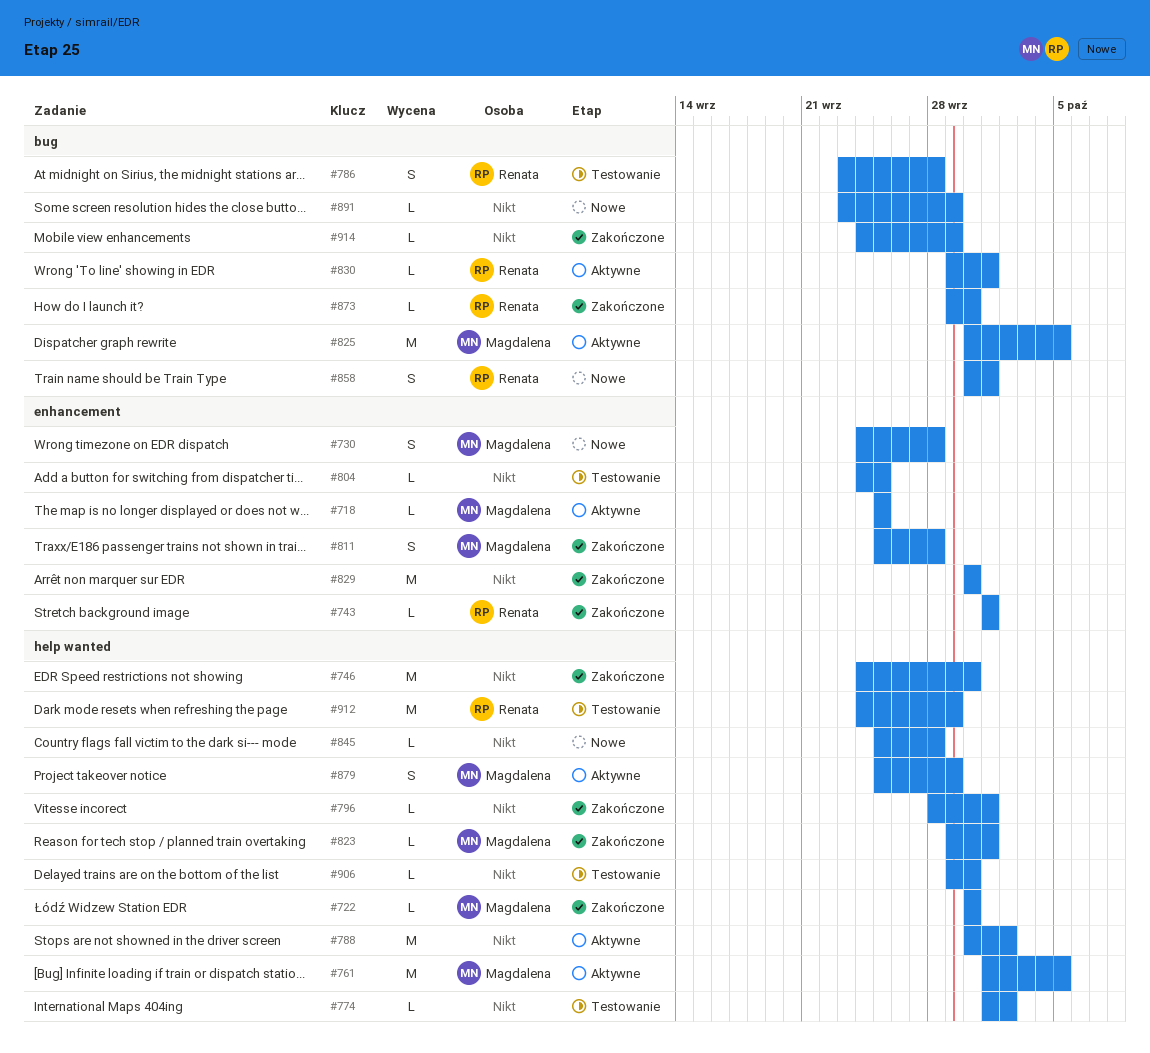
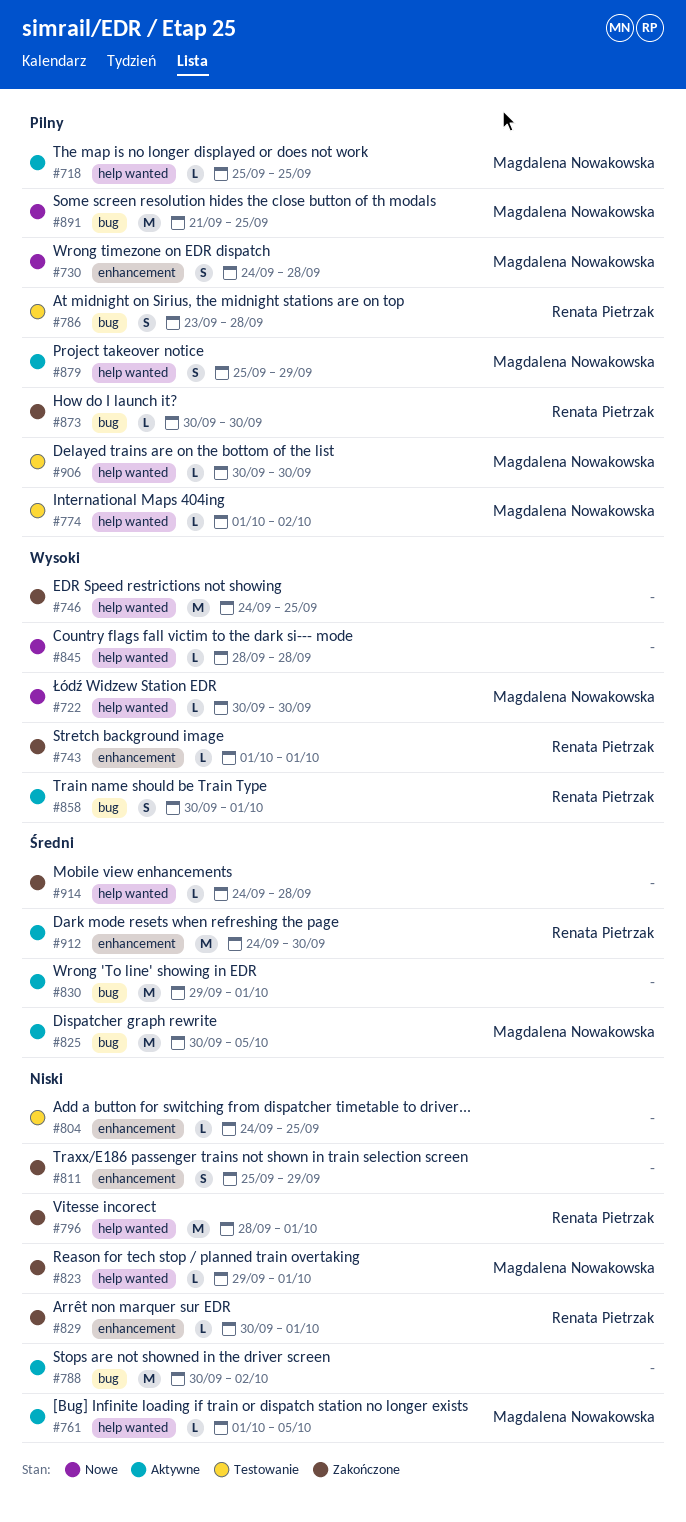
#718, label: enhancement -> help wanted
#722, status: Zakończone -> Nowe
#746, due: Sep 30 -> Sep 25
#761, estimate: M -> L
#774, owner: none -> Magdalena Nowakowska
#788, label: help wanted -> bug
#796, owner: none -> Renata Pietrzak
#796, estimate: L -> M
#811, owner: Magdalena Nowakowska -> none
#811, due: Sep 28 -> Sep 29
#829, owner: none -> Renata Pietrzak
#829, estimate: M -> L
#829, due: Sep 30 -> Oct 1
#830, owner: Renata Pietrzak -> none
#830, estimate: L -> M
#845, start: Sep 25 -> Sep 28
#858, status: Nowe -> Aktywne
#873, start: Sep 29 -> Sep 30
#891, owner: none -> Magdalena Nowakowska
#891, estimate: L -> M
#891, start: Sep 23 -> Sep 21
#891, due: Sep 29 -> Sep 25
#906, owner: none -> Magdalena Nowakowska
#906, start: Sep 29 -> Sep 30
#912, status: Testowanie -> Aktywne
#912, label: help wanted -> enhancement
#912, due: Sep 29 -> Sep 30
#914, label: bug -> help wanted
#914, due: Sep 29 -> Sep 28

